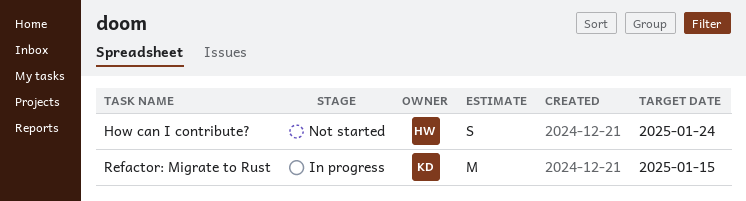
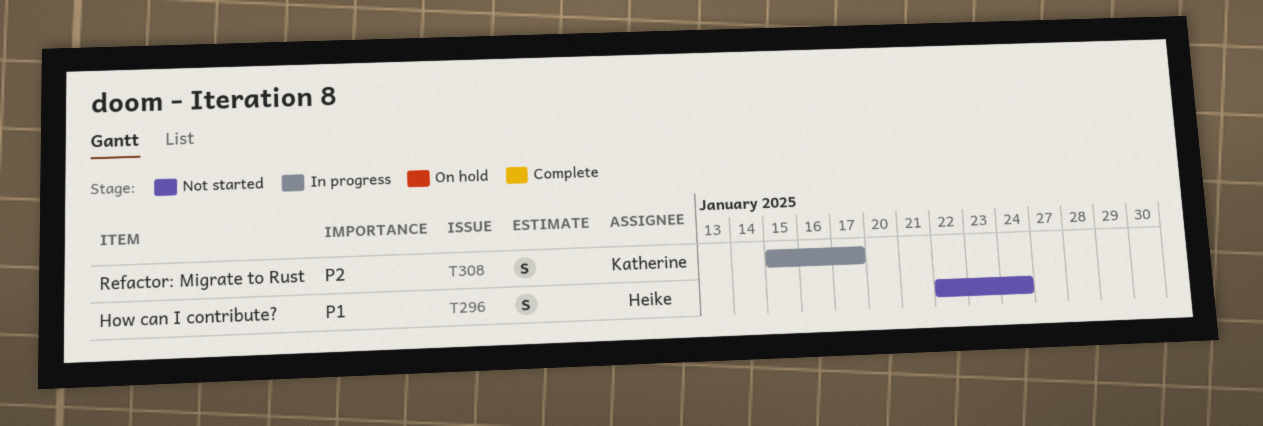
Refactor: Migrate to Rust, estimate: M -> S
Refactor: Migrate to Rust, due: Jan 15 -> Jan 17

